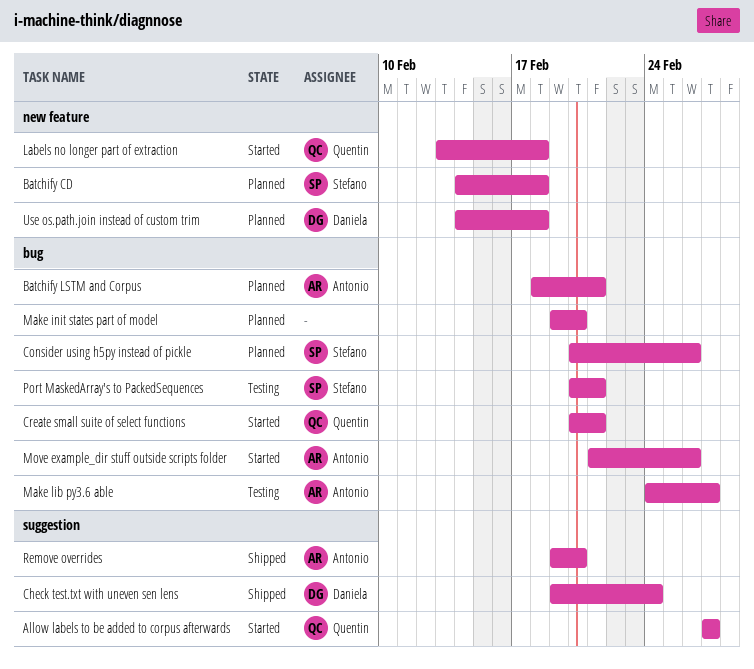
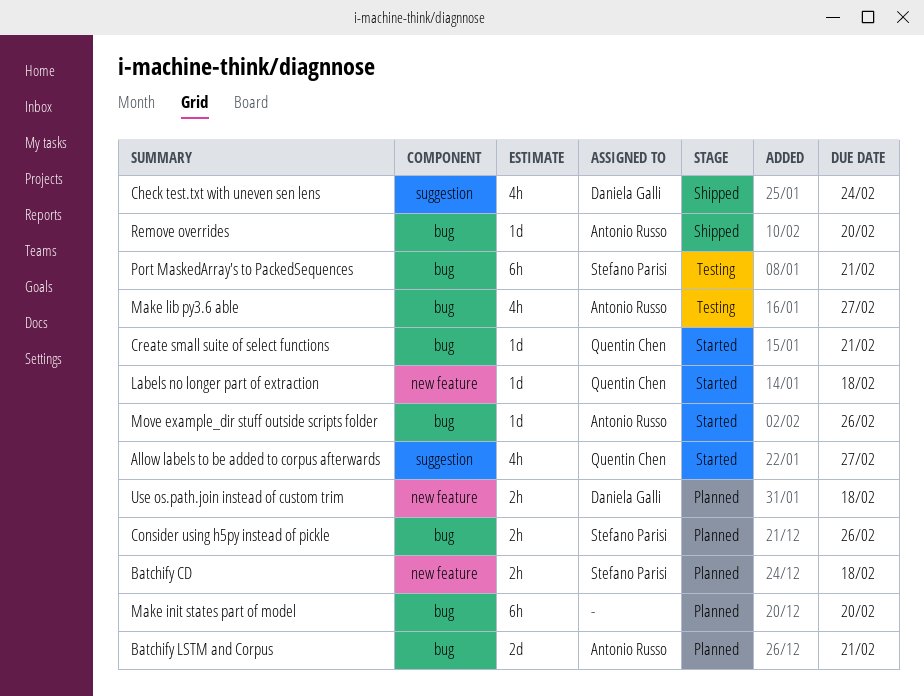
Remove overrides, label: suggestion -> bug

